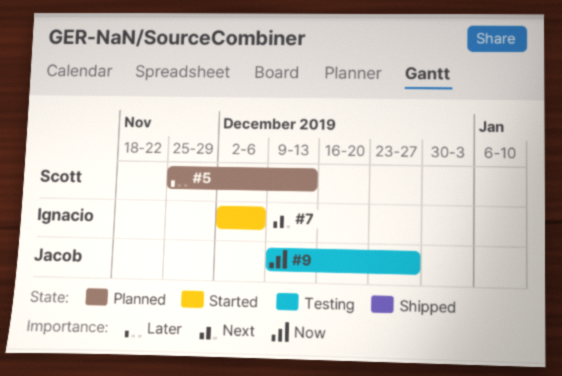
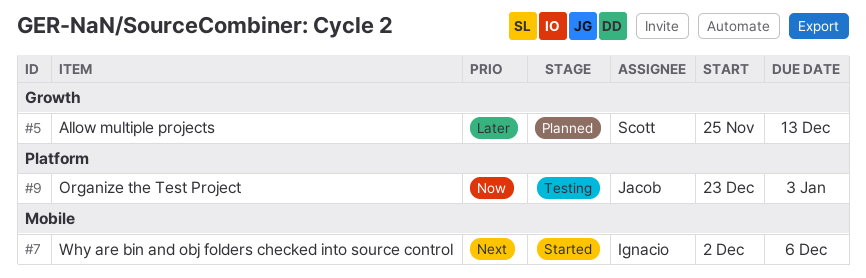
#9, start: Dec 9 -> Dec 23
#9, due: Dec 27 -> Jan 3

